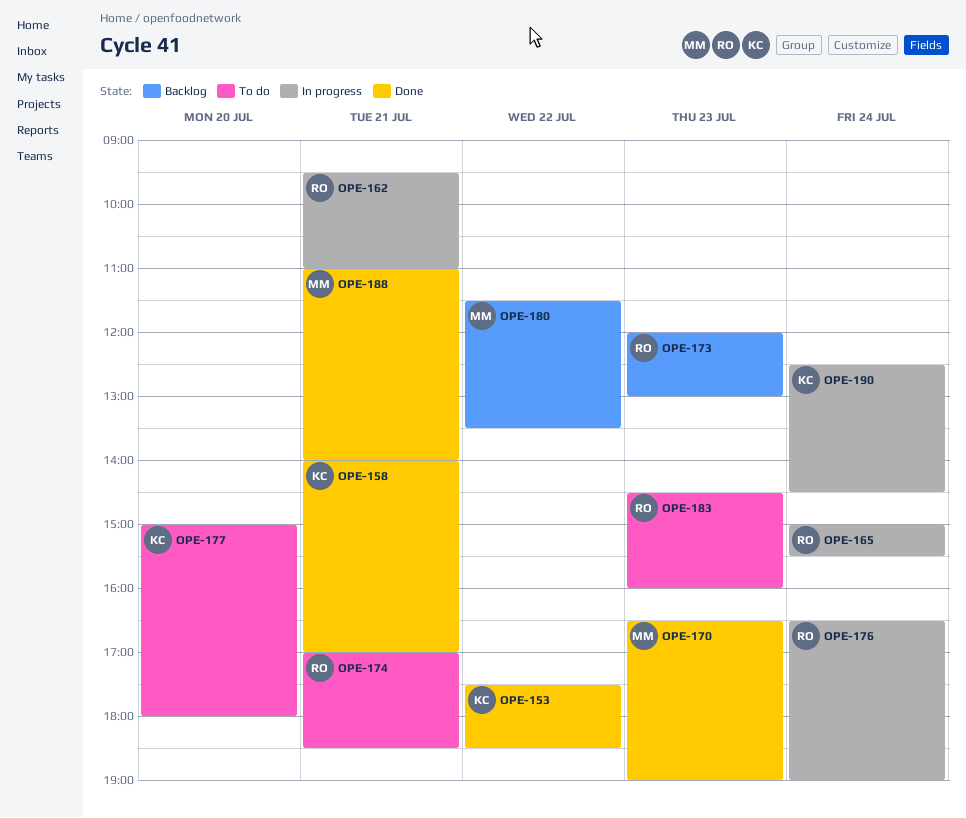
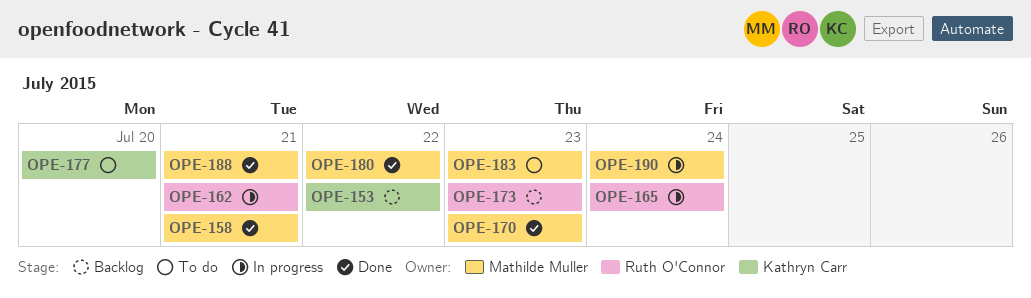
OPE-153, status: Done -> Backlog
OPE-158, owner: Kathryn Carr -> Mathilde Muller
OPE-174: present -> none
OPE-176: present -> none
OPE-180, status: Backlog -> Done
OPE-183, owner: Ruth O'Connor -> Mathilde Muller
OPE-190, owner: Kathryn Carr -> Mathilde Muller

